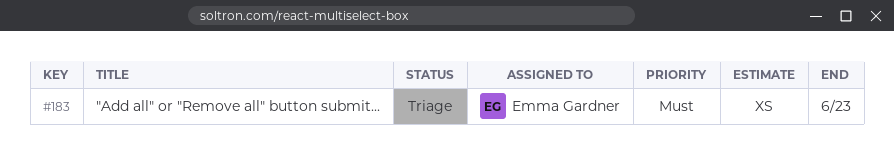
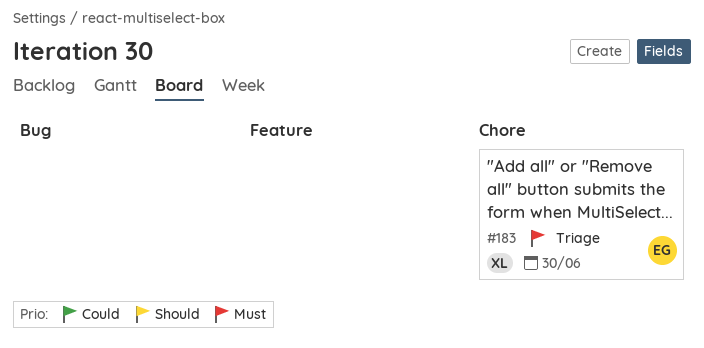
#183, estimate: XS -> XL
#183, due: Jun 23 -> Jun 30

